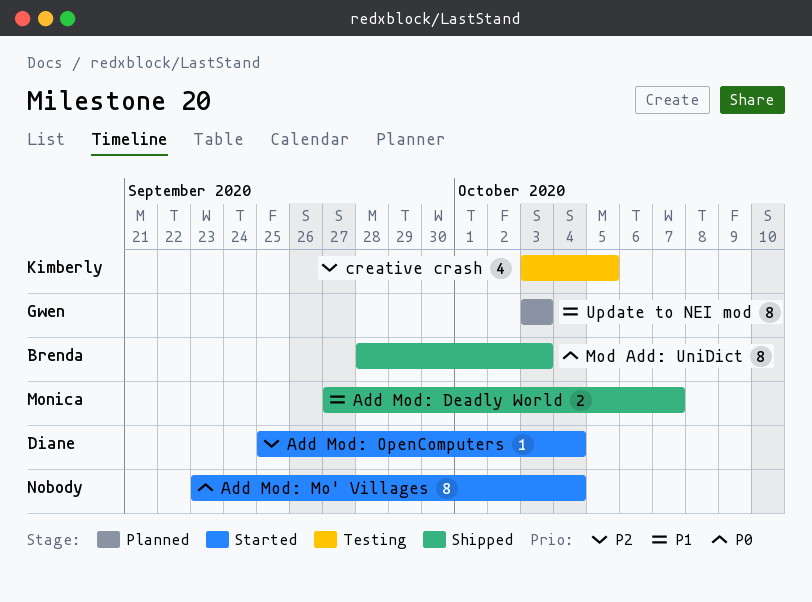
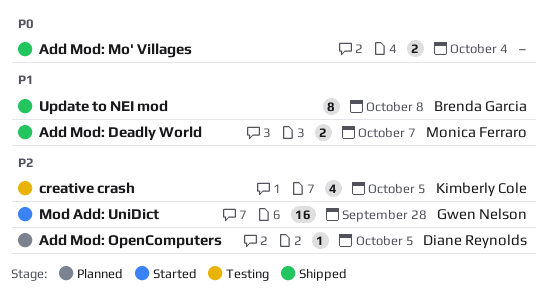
Add Mod: Mo' Villages, status: Started -> Shipped
Add Mod: Mo' Villages, estimate: 8 -> 2
Add Mod: OpenComputers, status: Started -> Planned
Add Mod: OpenComputers, due: Oct 4 -> Oct 5
Mod Add: UniDict, status: Shipped -> Started
Mod Add: UniDict, owner: Brenda Garcia -> Gwen Nelson
Mod Add: UniDict, priority: P0 -> P2
Mod Add: UniDict, estimate: 8 -> 16
Mod Add: UniDict, due: Oct 3 -> Sep 28
Update to NEI mod, status: Planned -> Shipped
Update to NEI mod, owner: Gwen Nelson -> Brenda Garcia
Update to NEI mod, due: Oct 3 -> Oct 8

